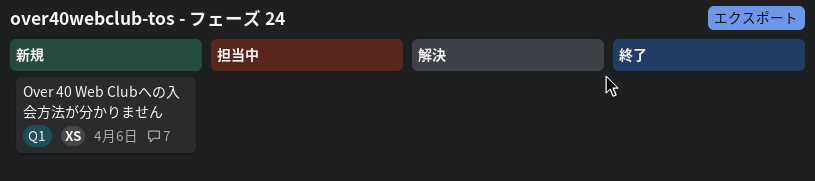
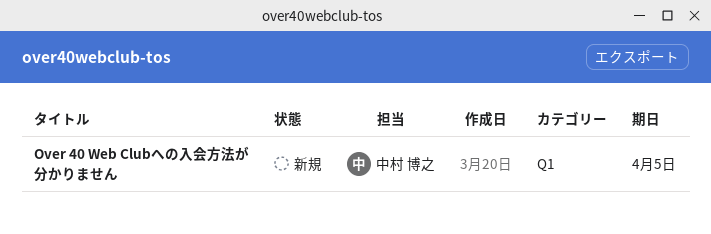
Over 40 Web Clubへの入会方法が分かりません, due: Apr 6 -> Apr 5

